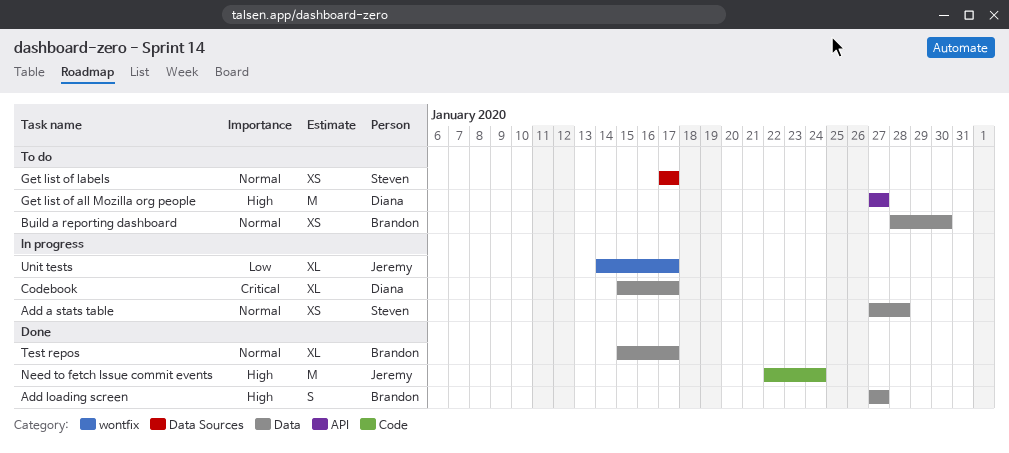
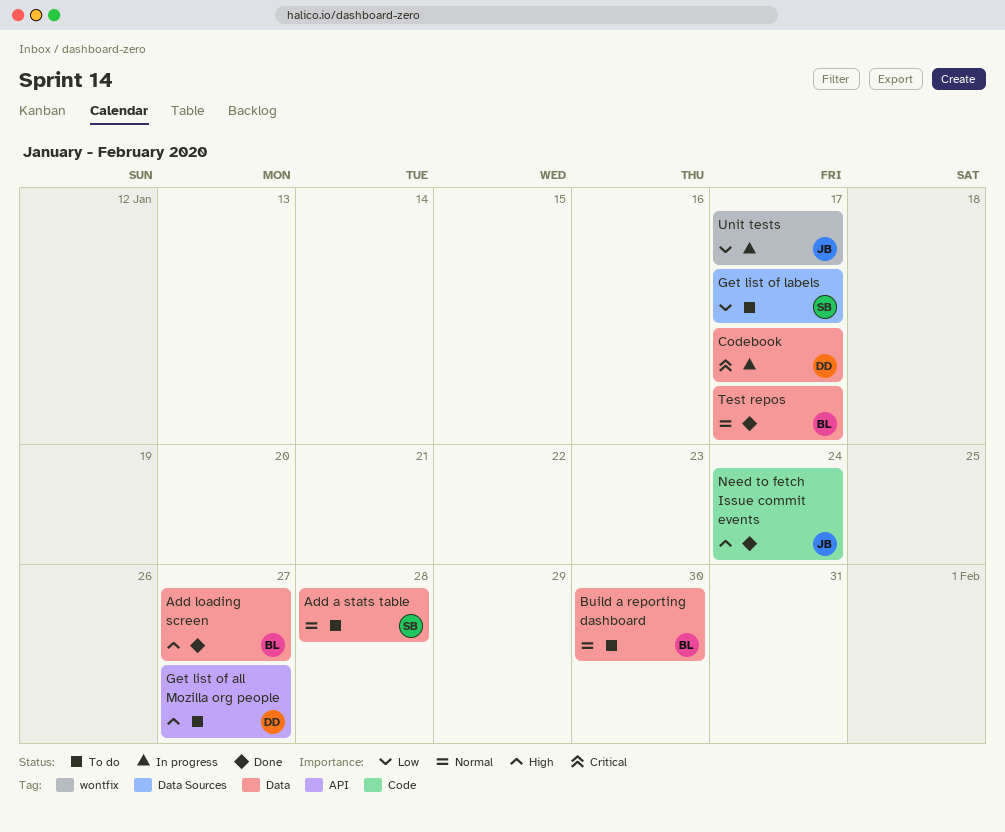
Add a stats table, status: In progress -> To do
Get list of labels, priority: Normal -> Low

